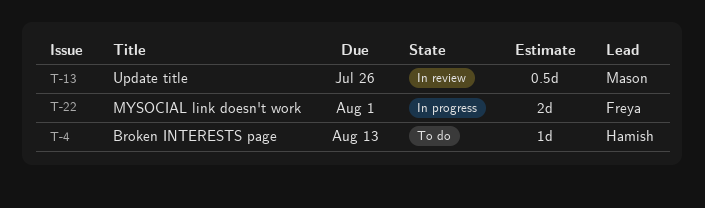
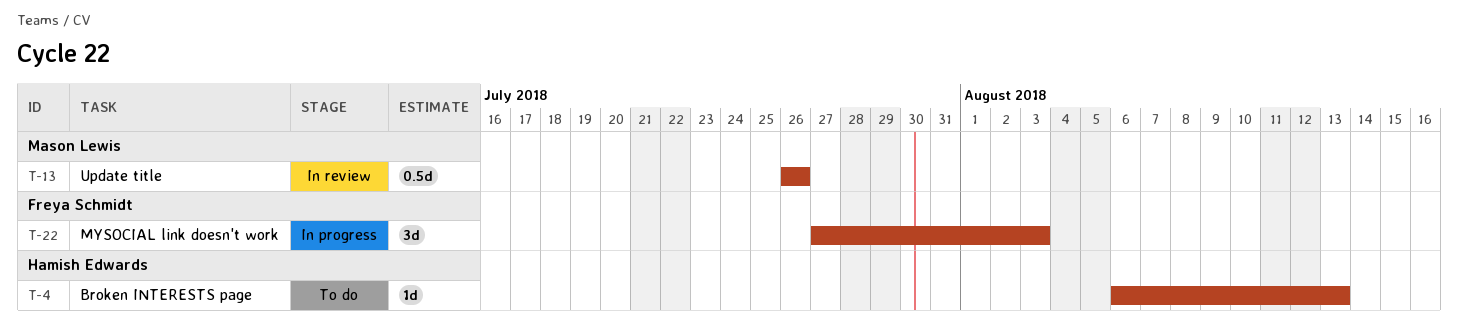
T-22, estimate: 2d -> 3d
T-22, due: Aug 1 -> Aug 3

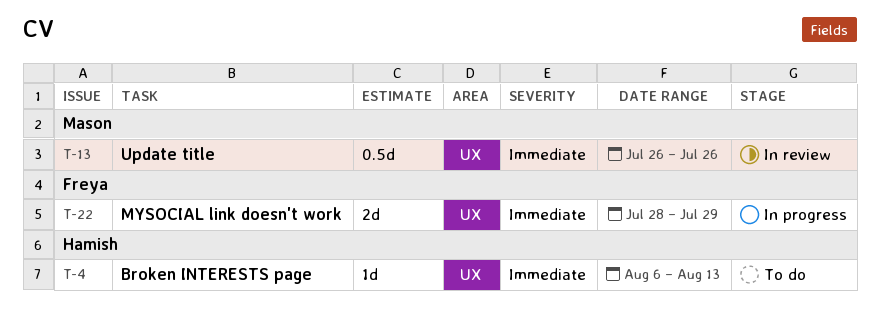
T-22, estimate: 3d -> 2d
T-22, start: Jul 27 -> Jul 28
T-22, due: Aug 3 -> Jul 29

